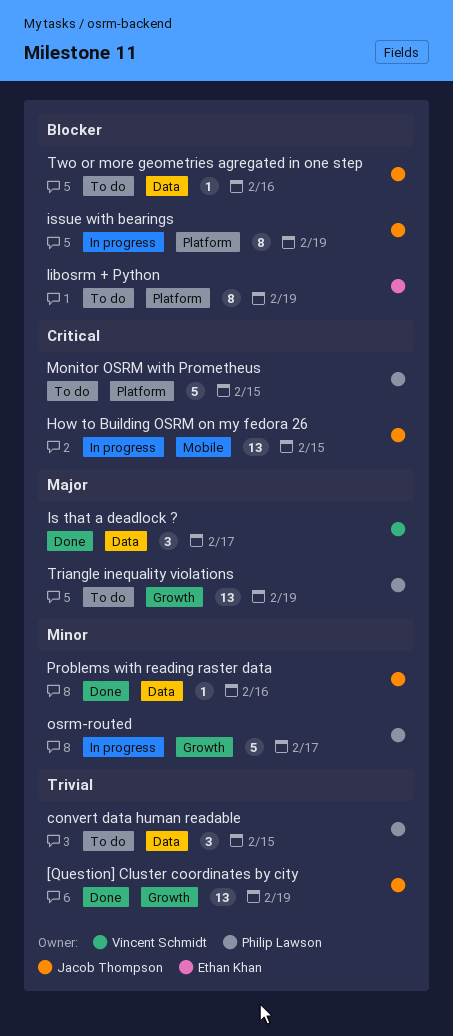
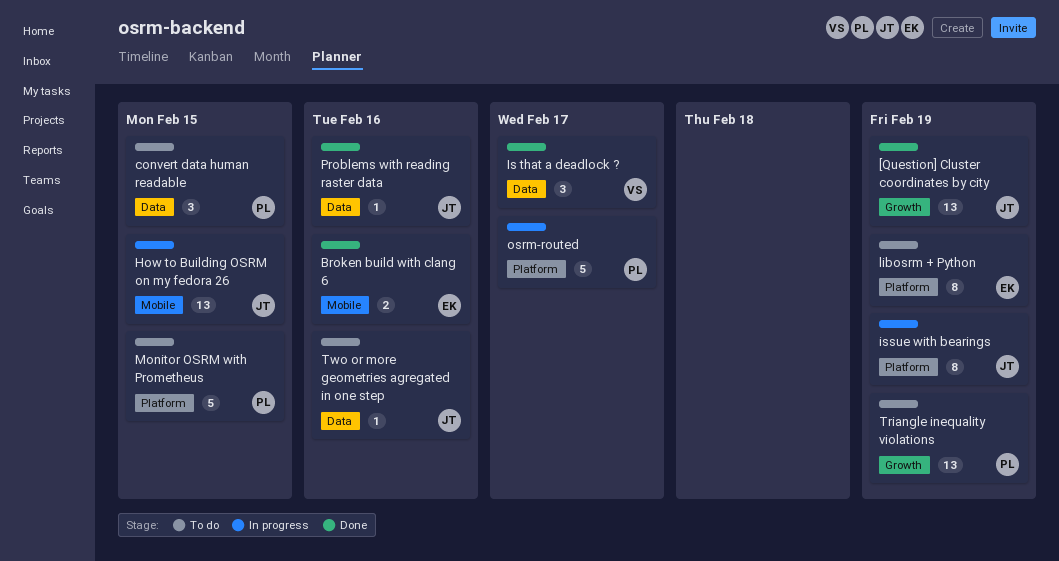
Broken build with clang 6: none -> present
osrm-routed, label: Growth -> Platform

